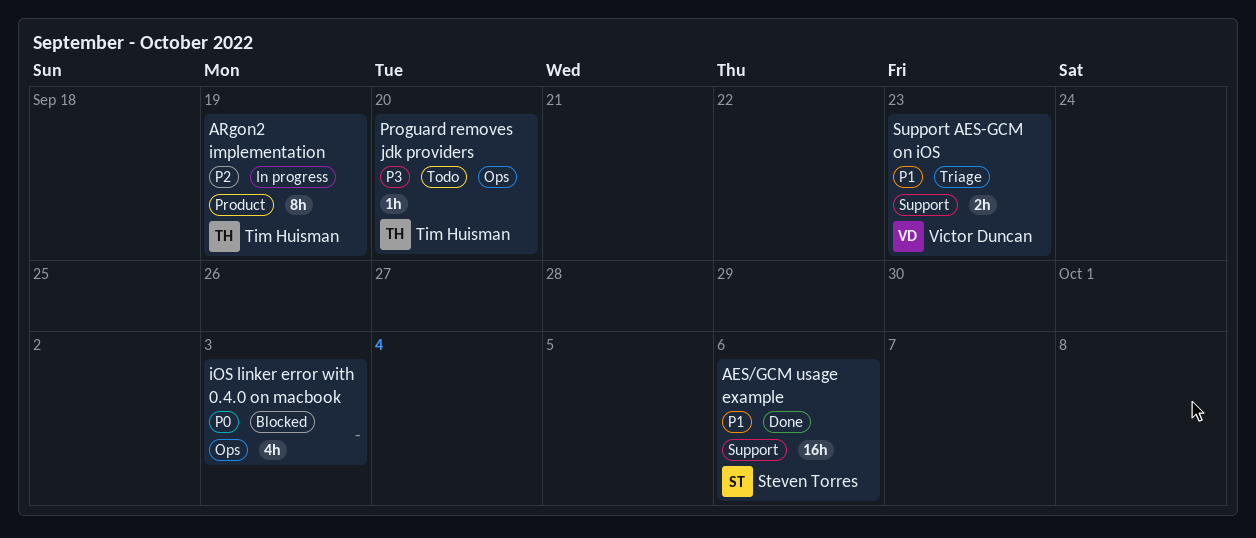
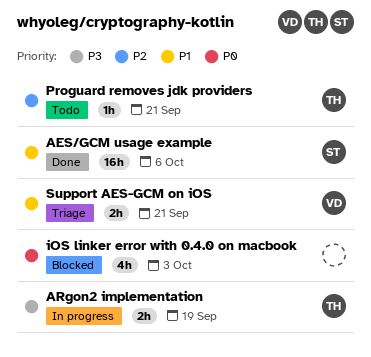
ARgon2 implementation, priority: P2 -> P3
ARgon2 implementation, estimate: 8h -> 2h
Proguard removes jdk providers, priority: P3 -> P2
Proguard removes jdk providers, due: Sep 20 -> Sep 21
Support AES-GCM on iOS, due: Sep 23 -> Sep 21

